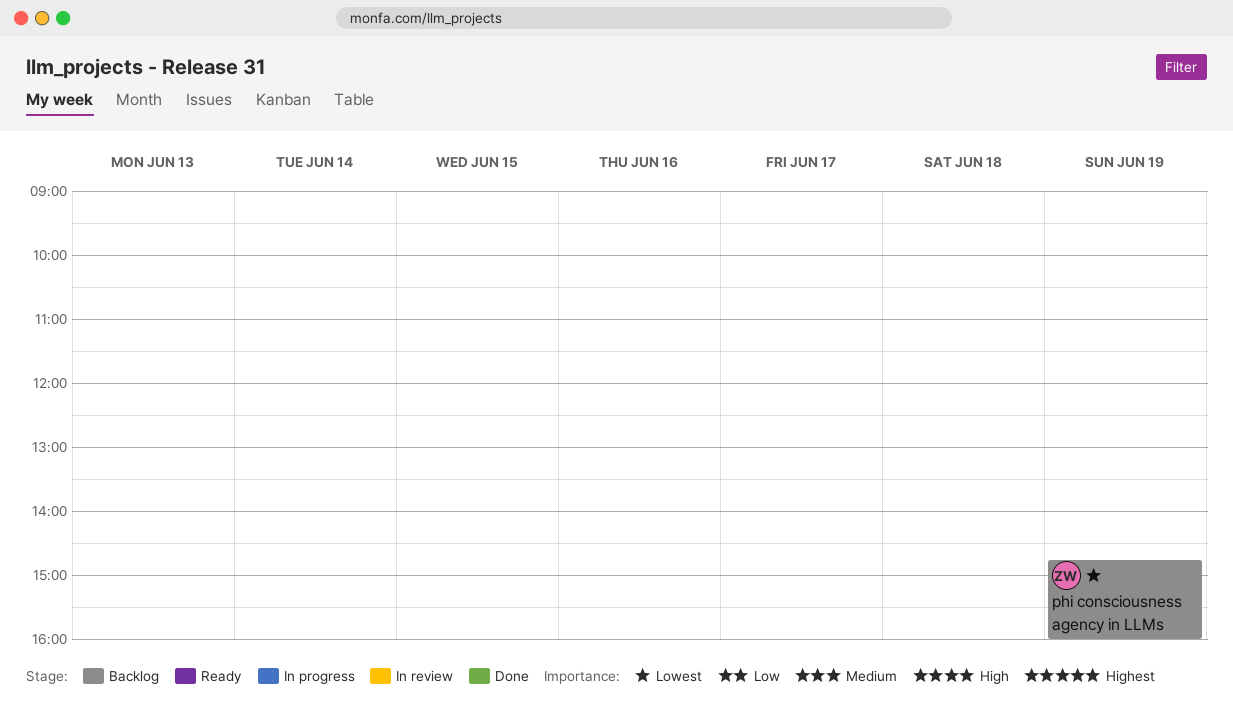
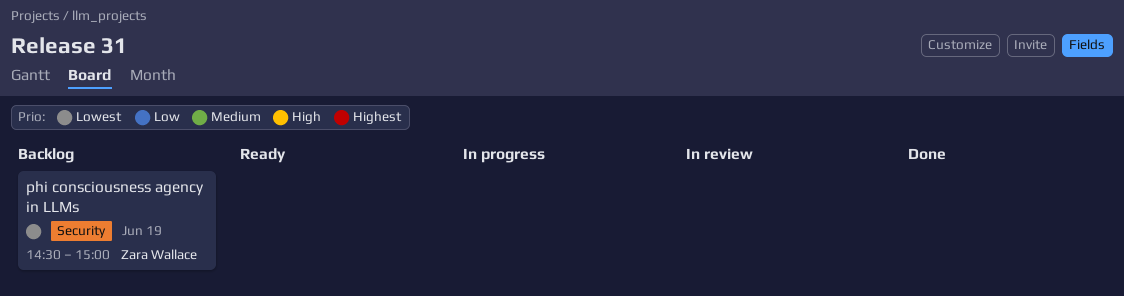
phi consciousness agency in LLMs, begins: 14:45 -> 14:30
phi consciousness agency in LLMs, ends: 16:00 -> 15:00

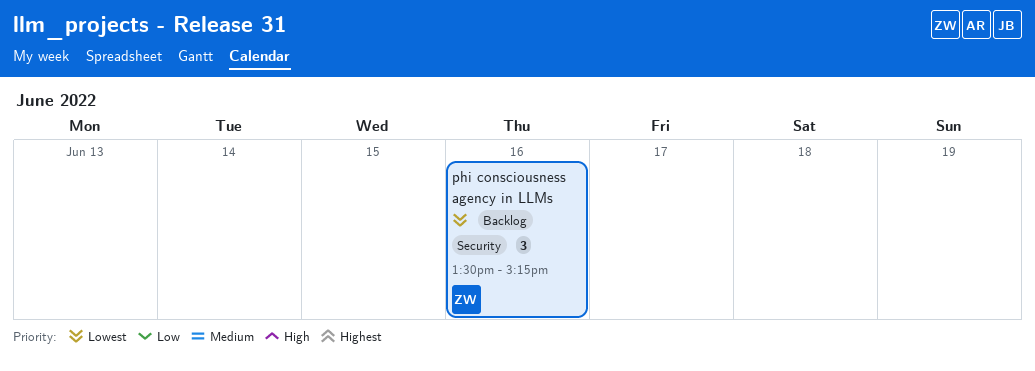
phi consciousness agency in LLMs, day: Jun 19 -> Jun 16
phi consciousness agency in LLMs, begins: 14:30 -> 13:30
phi consciousness agency in LLMs, ends: 15:00 -> 15:15

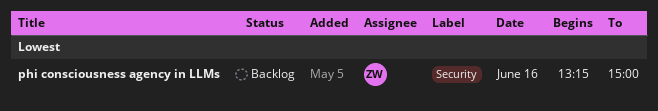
phi consciousness agency in LLMs, begins: 13:30 -> 13:15
phi consciousness agency in LLMs, ends: 15:15 -> 15:00

